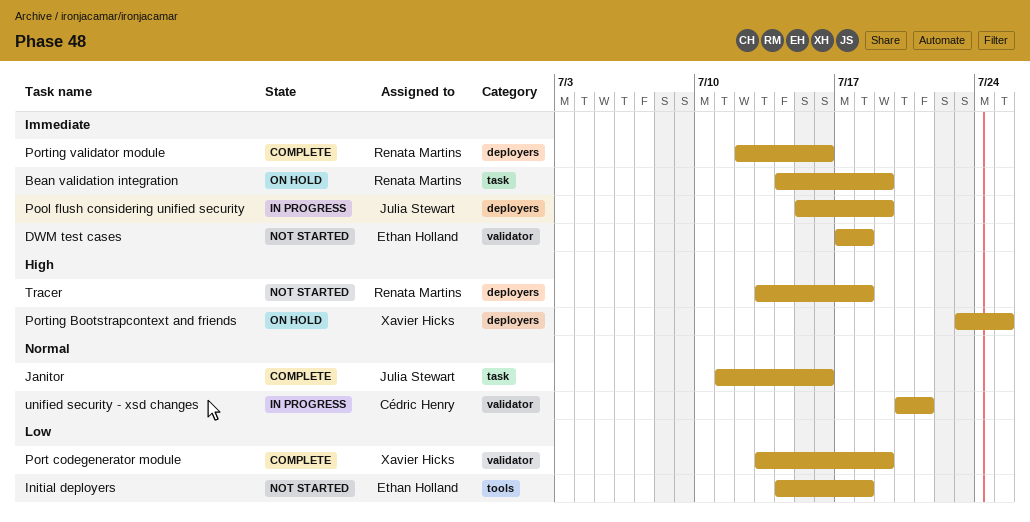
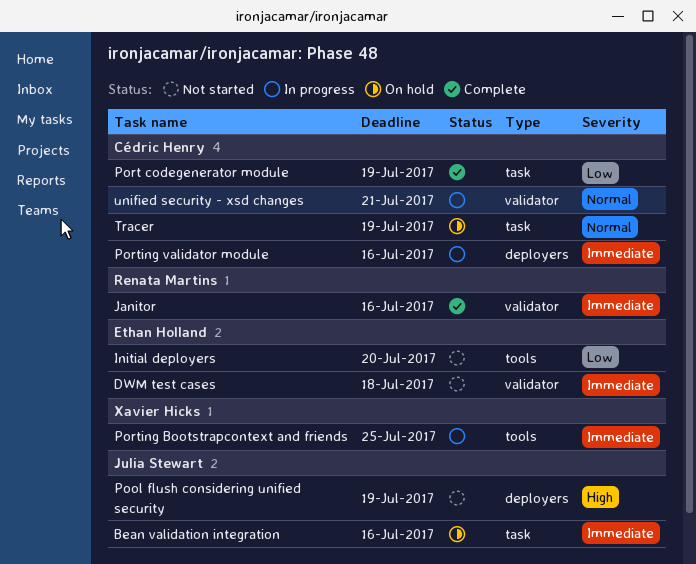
Bean validation integration, owner: Renata Martins -> Julia Stewart
Bean validation integration, due: Jul 19 -> Jul 16
Initial deployers, due: Jul 18 -> Jul 20
Janitor, owner: Julia Stewart -> Renata Martins
Janitor, priority: Normal -> Immediate
Janitor, label: task -> validator
Pool flush considering unified security, status: In progress -> Not started
Pool flush considering unified security, priority: Immediate -> High
Port codegenerator module, owner: Xavier Hicks -> Cédric Henry
Port codegenerator module, label: validator -> task
Porting Bootstrapcontext and friends, status: On hold -> In progress
Porting Bootstrapcontext and friends, priority: High -> Immediate
Porting Bootstrapcontext and friends, label: deployers -> tools
Porting validator module, status: Complete -> In progress
Porting validator module, owner: Renata Martins -> Cédric Henry
Tracer, status: Not started -> On hold
Tracer, owner: Renata Martins -> Cédric Henry
Tracer, priority: High -> Normal
Tracer, label: deployers -> task
Tracer, due: Jul 18 -> Jul 19

